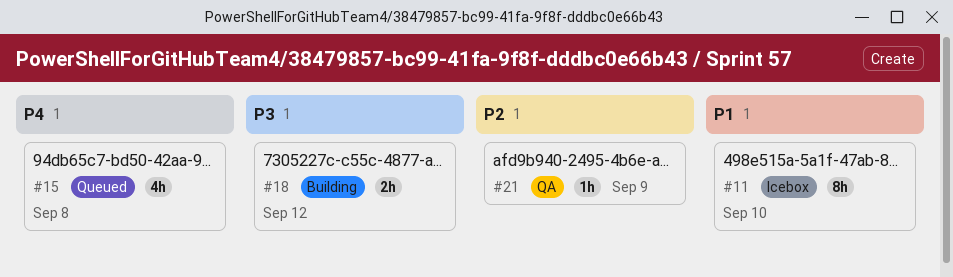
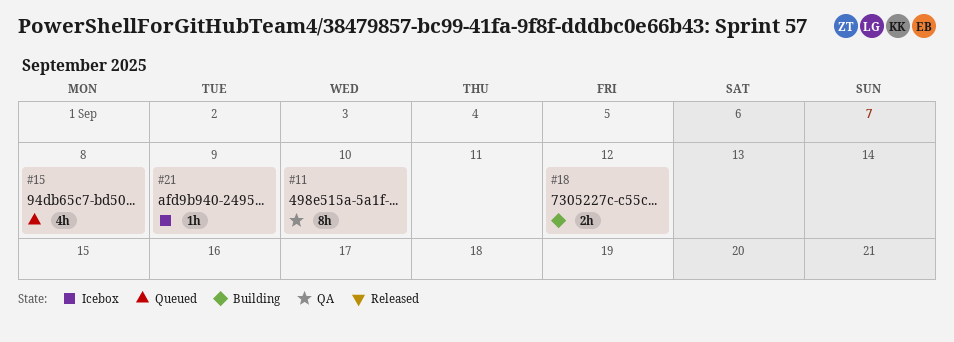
#11, status: Icebox -> QA
#21, status: QA -> Icebox

